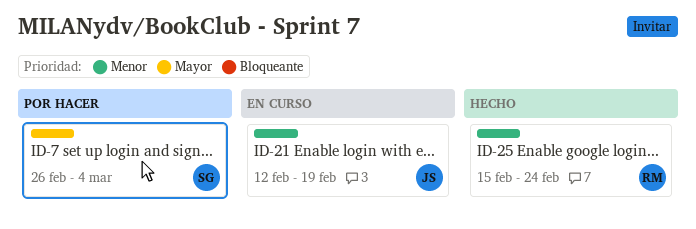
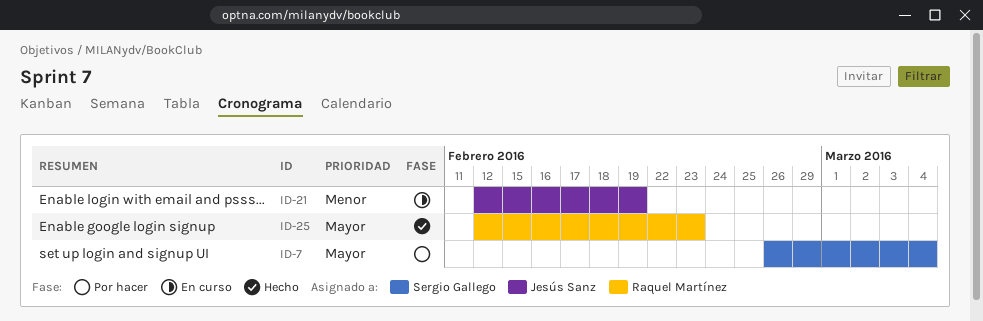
ID-25, priority: Menor -> Mayor
ID-25, start: Feb 15 -> Feb 12
ID-25, due: Feb 24 -> Feb 23

